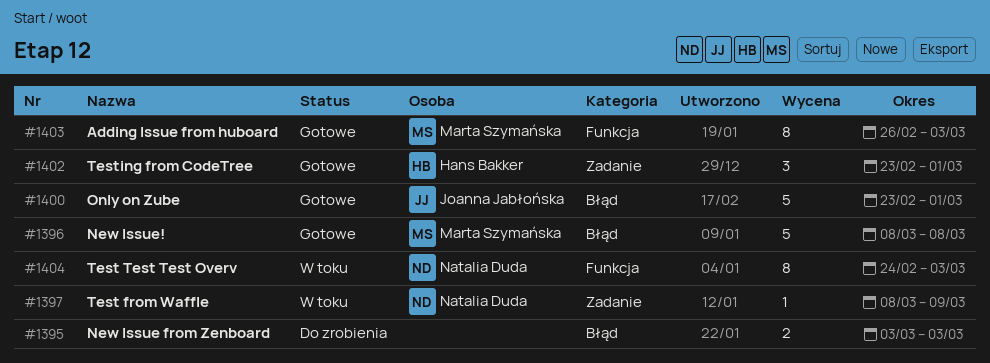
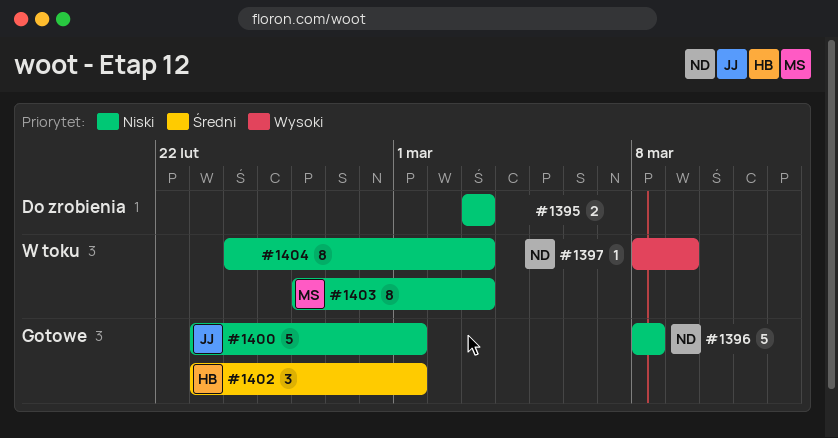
#1396, owner: Marta Szymańska -> Natalia Duda
#1403, status: Gotowe -> W toku
#1404, owner: Natalia Duda -> none

